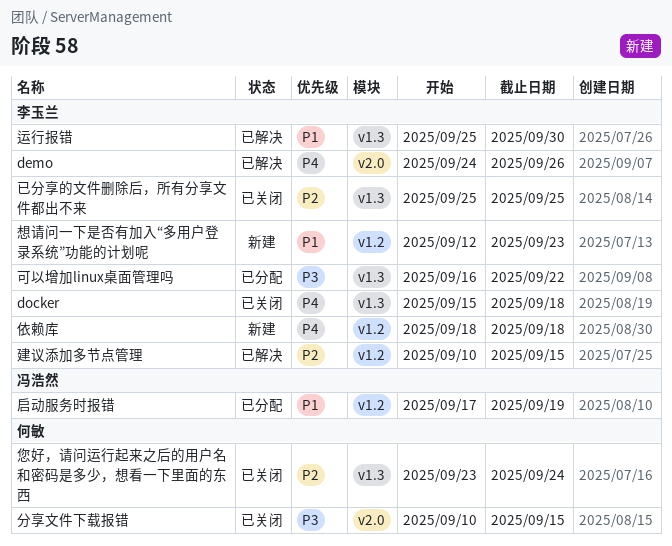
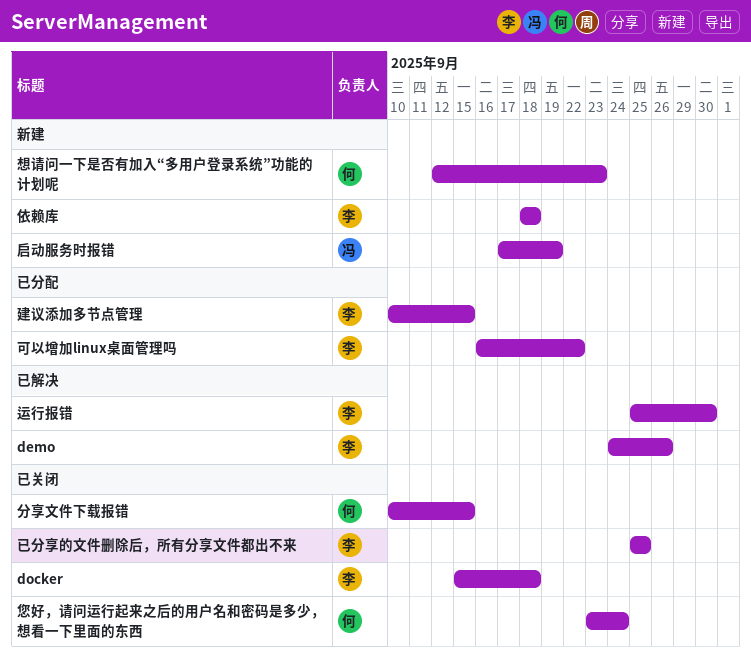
启动服务时报错, status: 已分配 -> 新建
建议添加多节点管理, status: 已解决 -> 已分配
想请问一下是否有加入“多用户登录系统”功能的计划呢, owner: 李玉兰 -> 何敏

